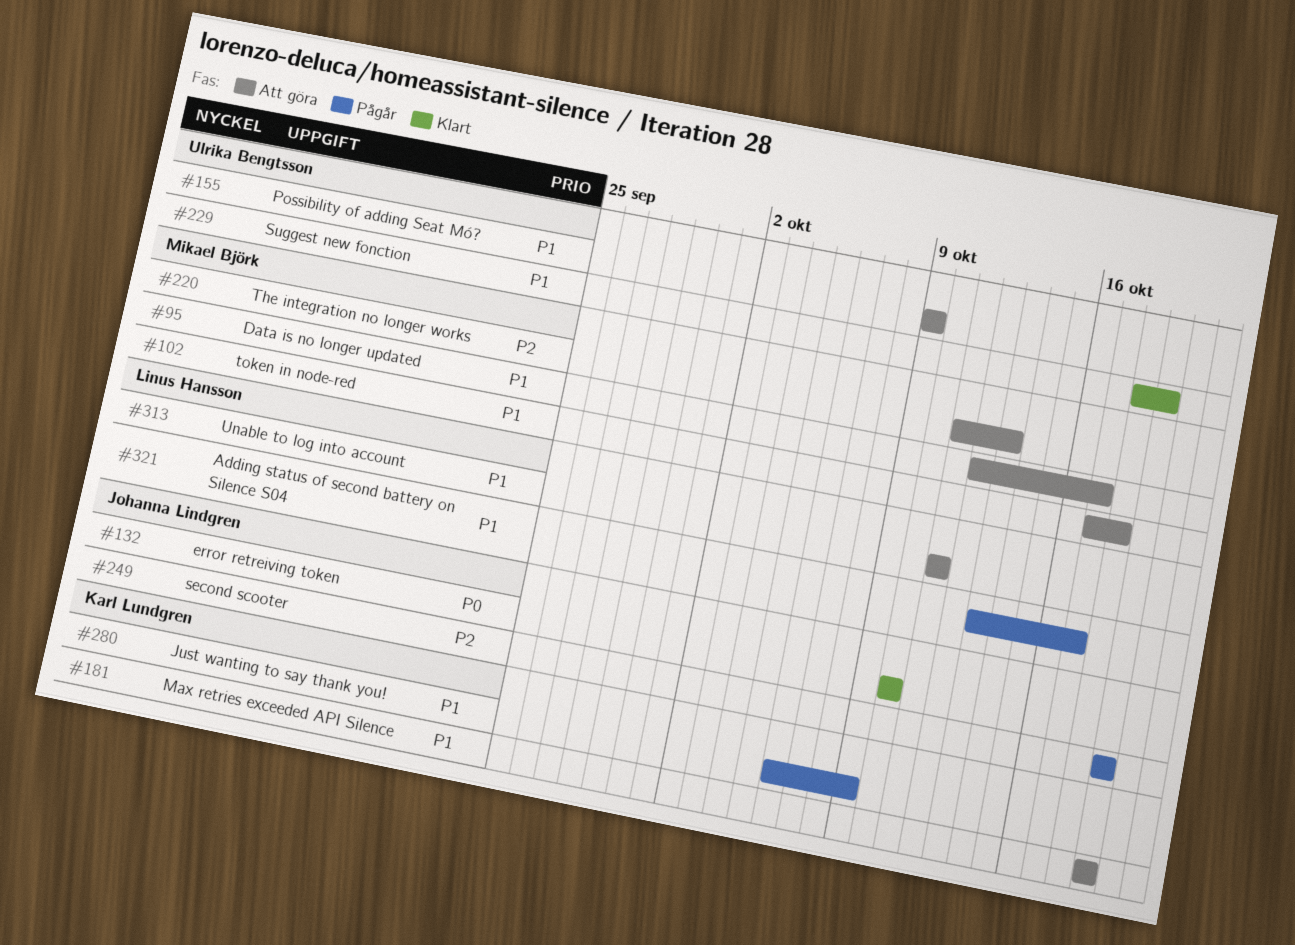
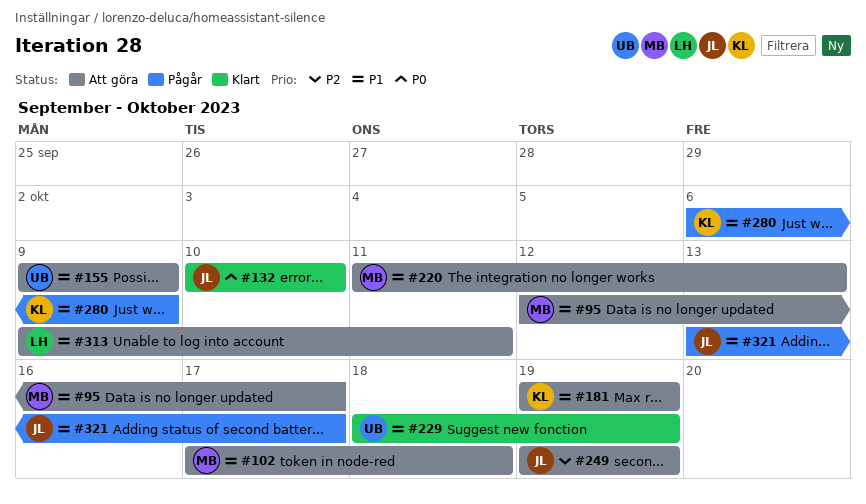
#220, priority: P2 -> P1
#249, status: Pågår -> Att göra
#313, start: Oct 11 -> Oct 9
#321, owner: Linus Hansson -> Johanna Lindgren

